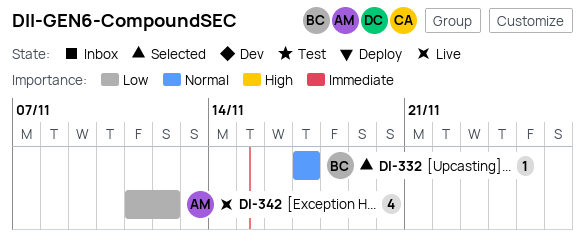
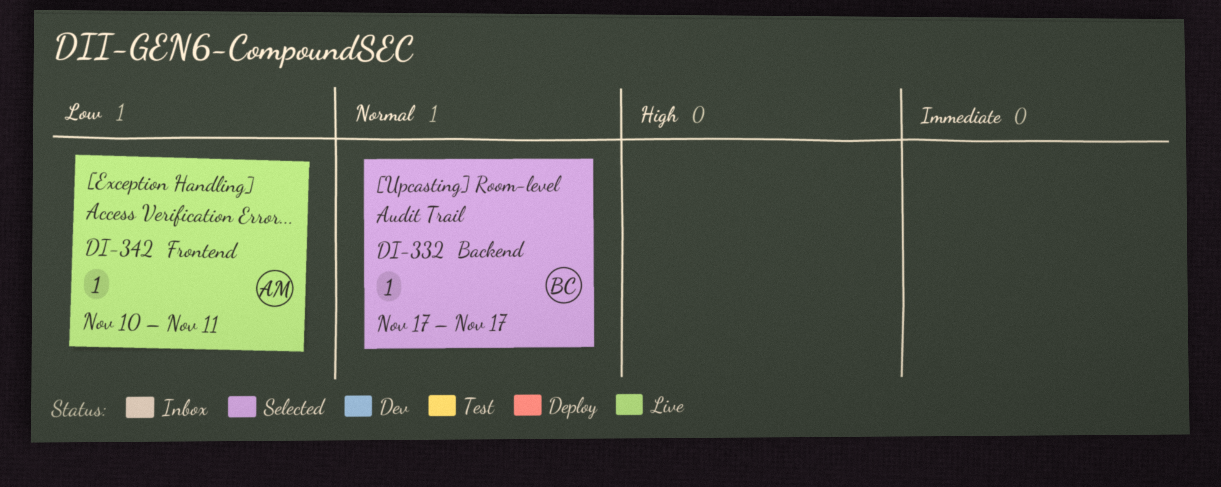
DI-342, estimate: 4 -> 1
DI-342, start: Nov 11 -> Nov 10
DI-342, due: Nov 12 -> Nov 11

